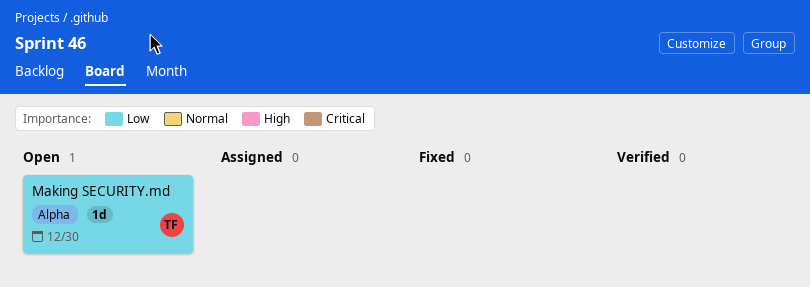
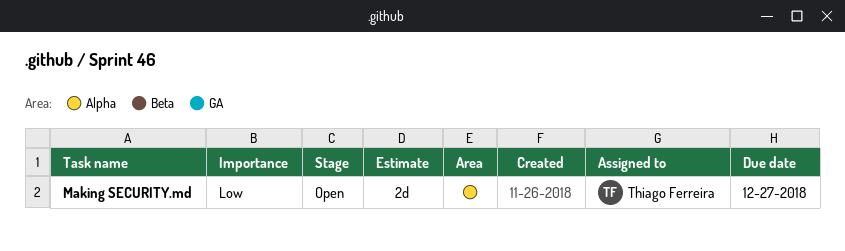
Making SECURITY.md, estimate: 1d -> 2d
Making SECURITY.md, due: Dec 30 -> Dec 27

